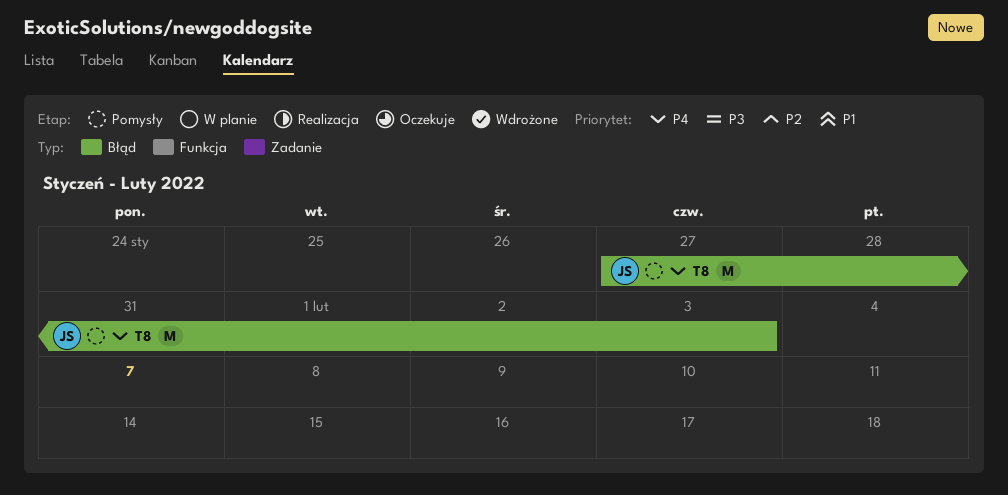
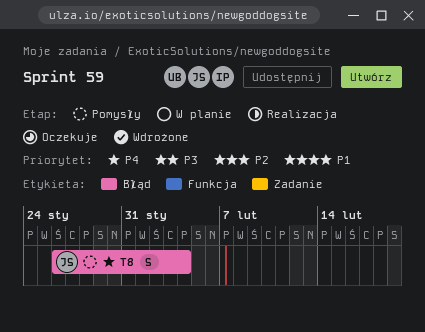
T8, estimate: M -> S
T8, start: Jan 27 -> Jan 26
T8, due: Feb 3 -> Feb 4

